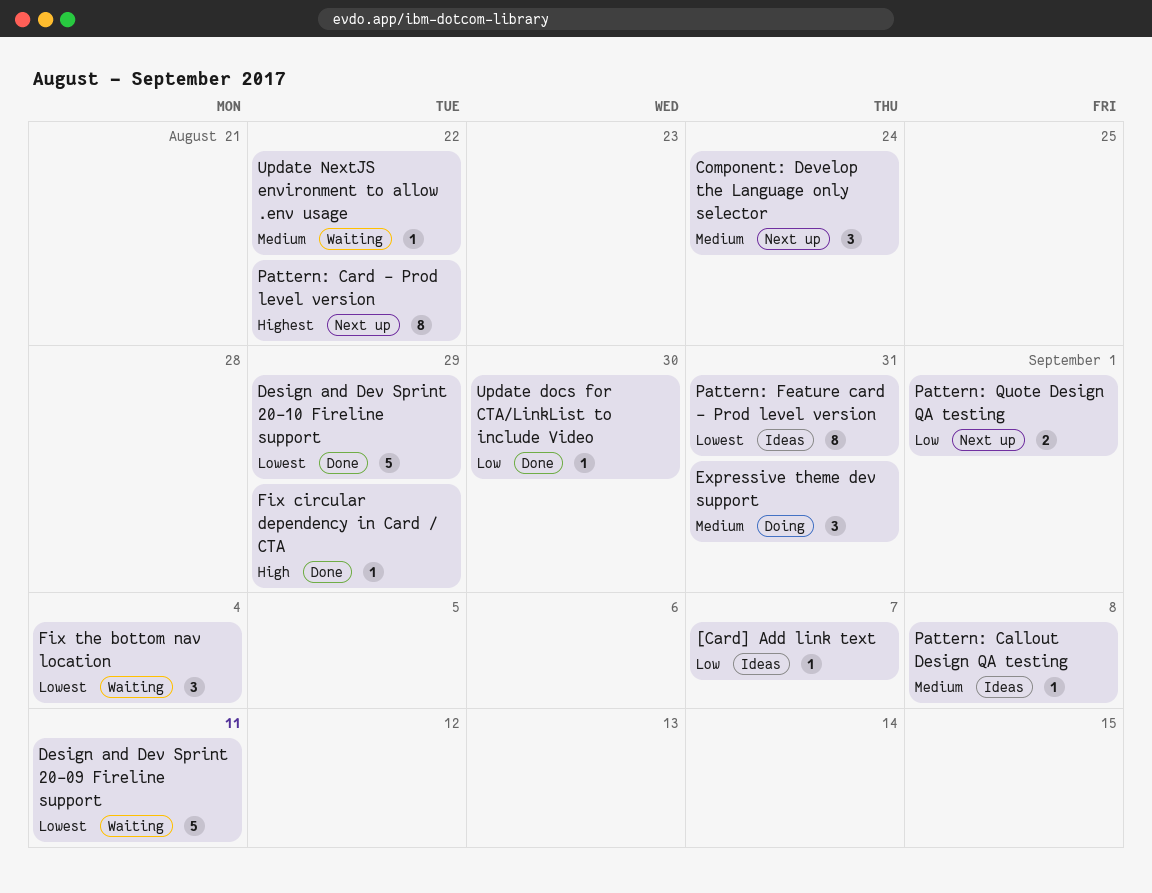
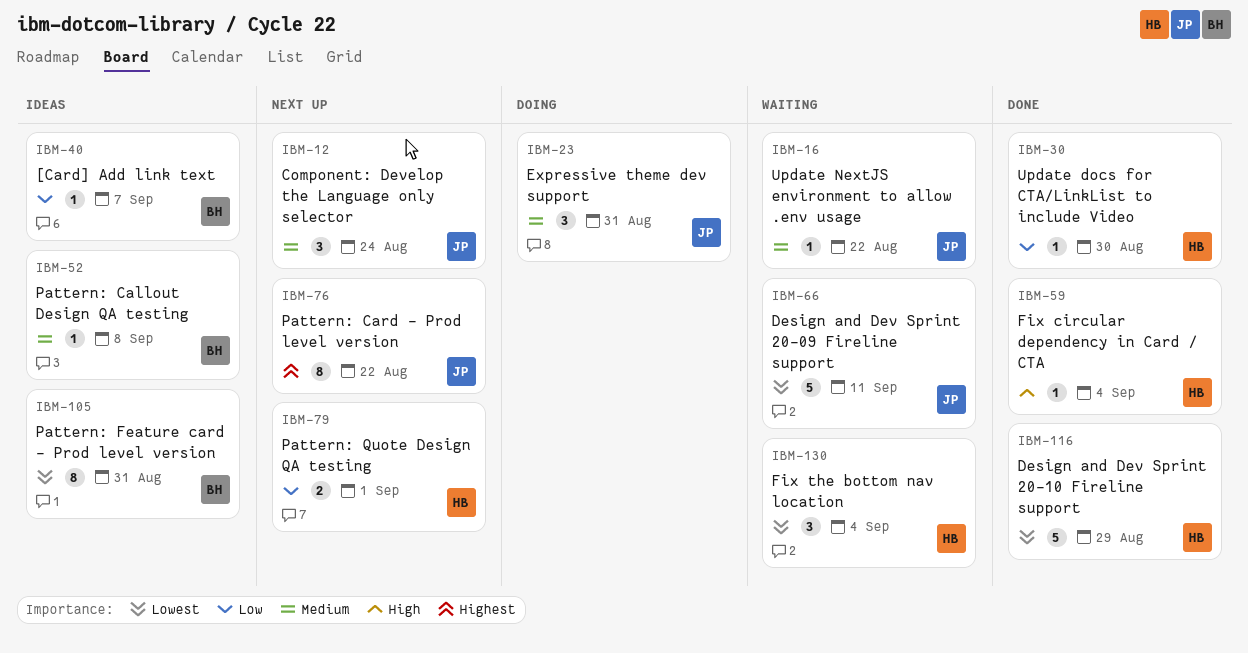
Fix circular dependency in Card / CTA, due: Aug 29 -> Sep 4

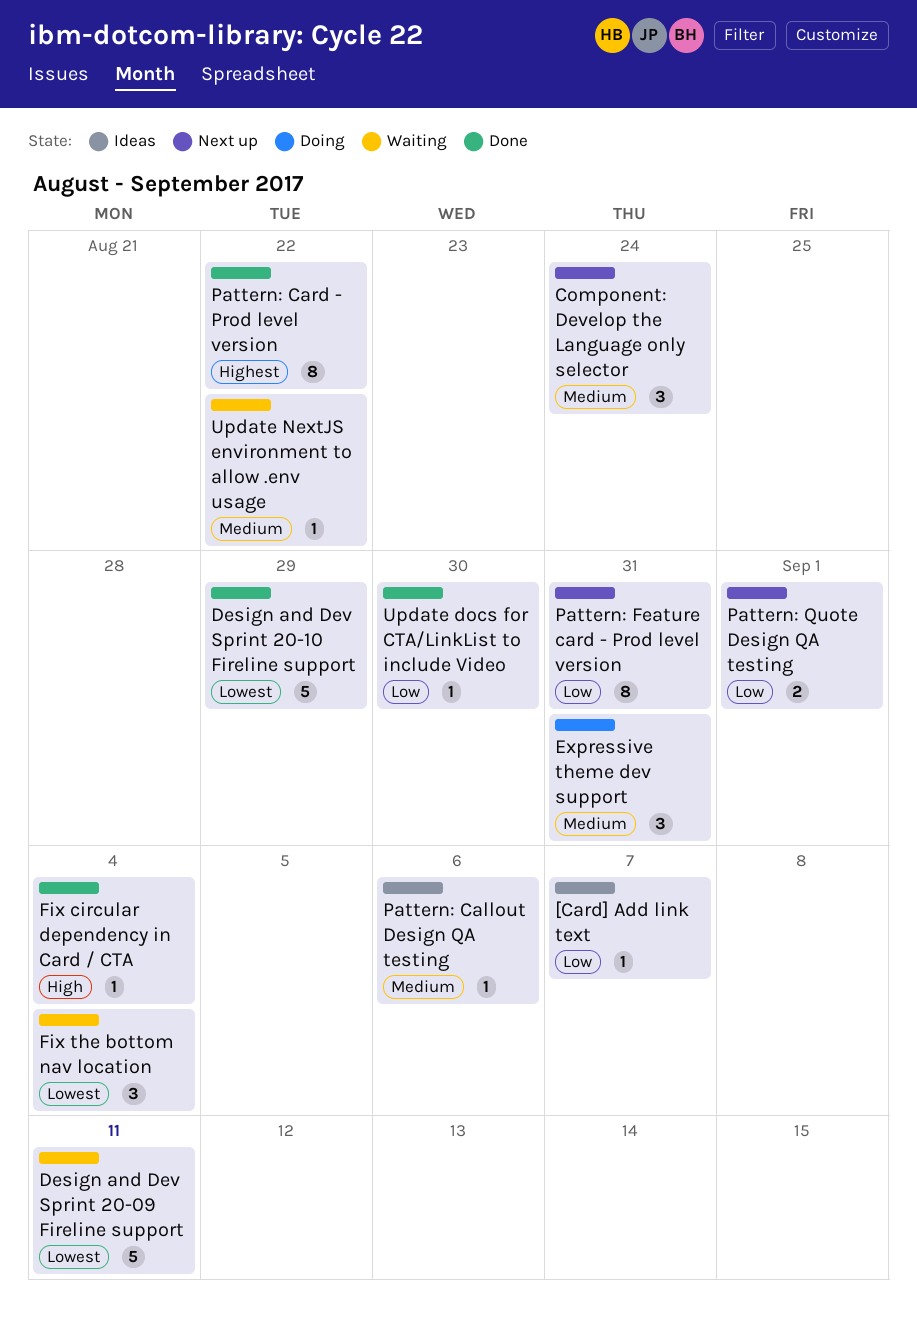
Pattern: Callout Design QA testing, due: Sep 8 -> Sep 6
Pattern: Card - Prod level version, status: Next up -> Done
Pattern: Feature card - Prod level version, status: Ideas -> Next up
Pattern: Feature card - Prod level version, priority: Lowest -> Low

